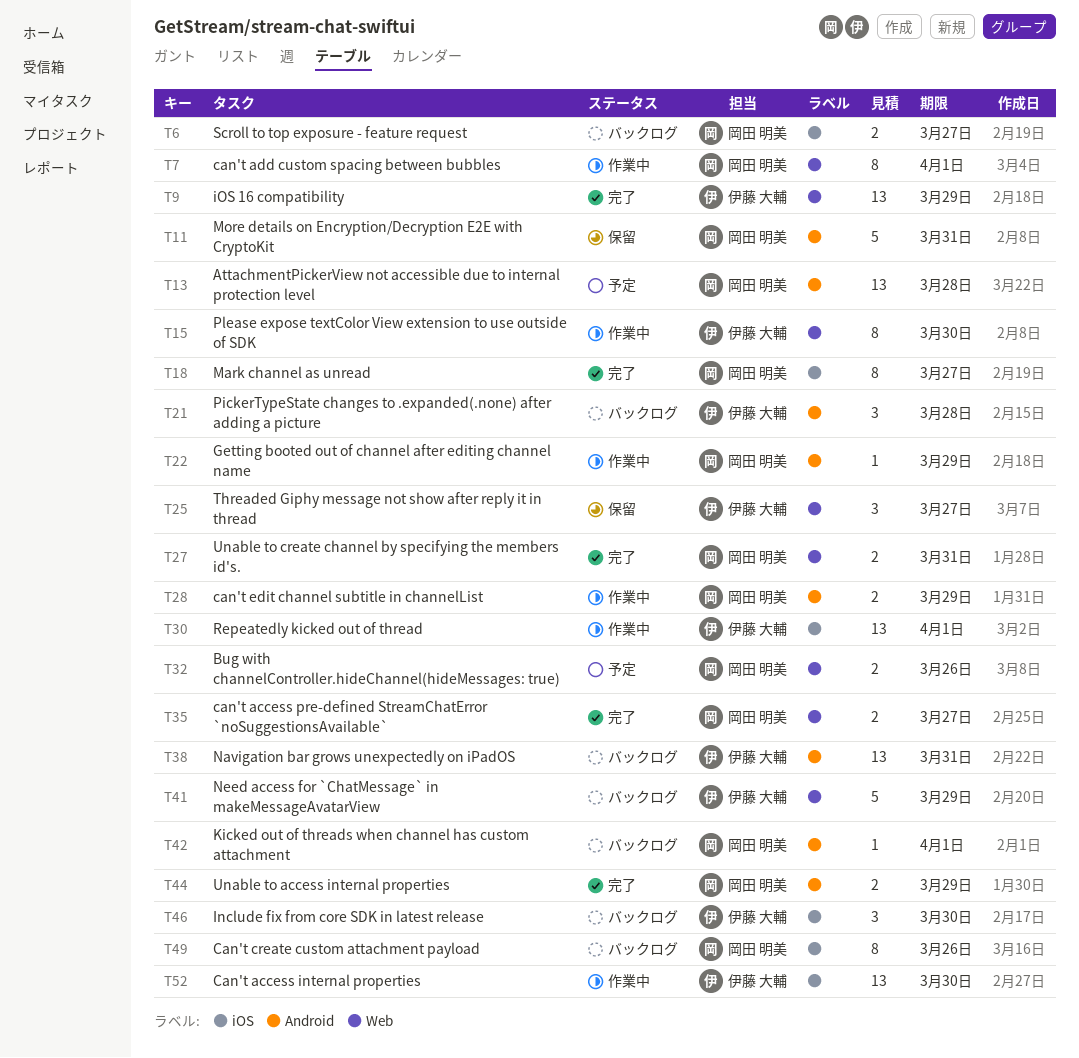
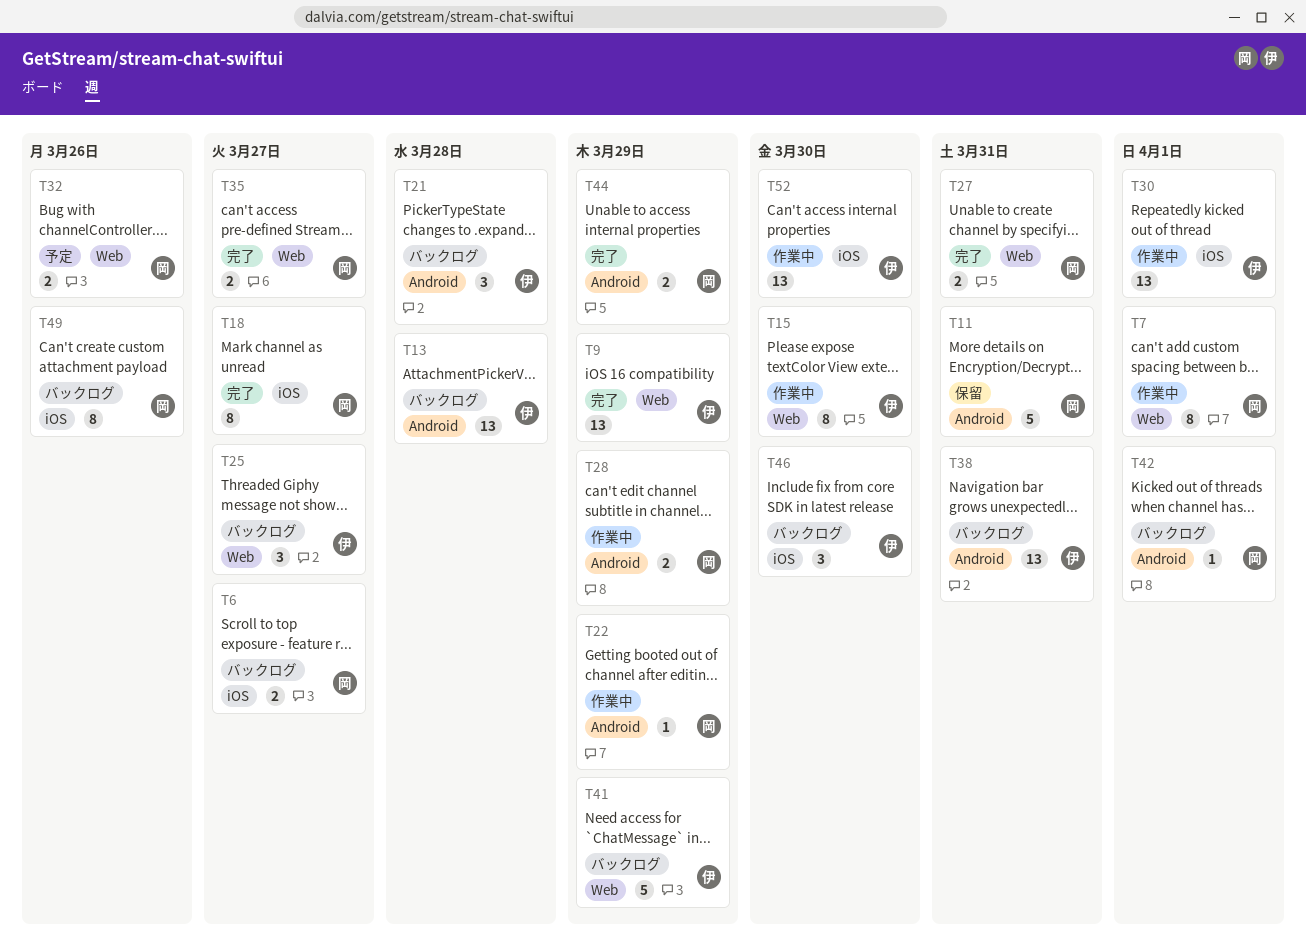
T13, status: 予定 -> バックログ
T13, owner: 岡田 明美 -> 伊藤 大輔
T25, status: 保留 -> バックログ

